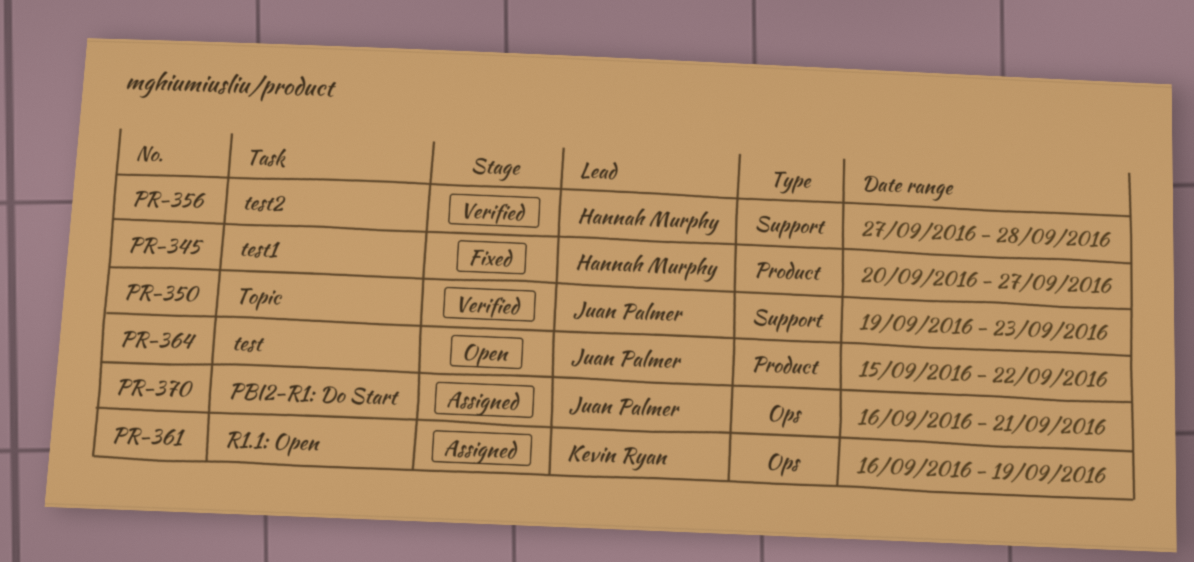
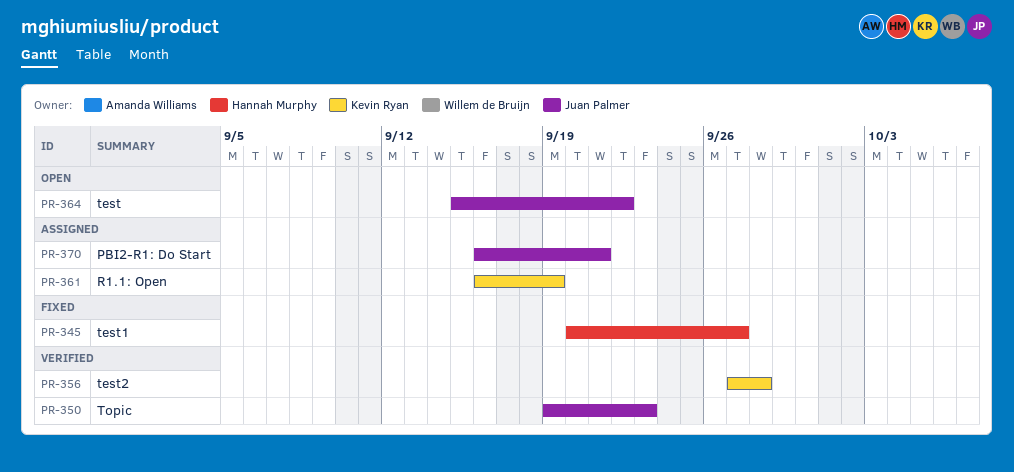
PR-356, owner: Hannah Murphy -> Kevin Ryan

